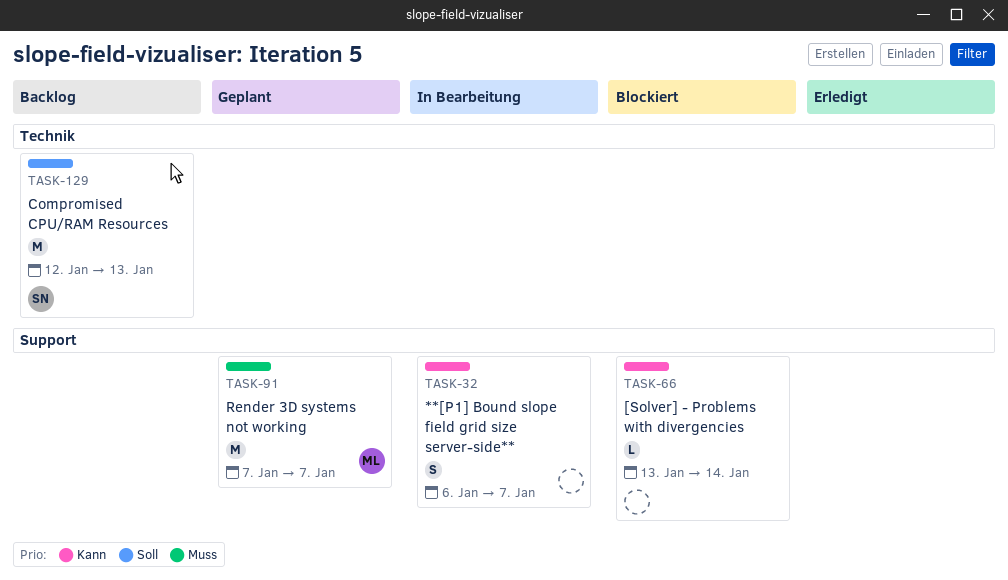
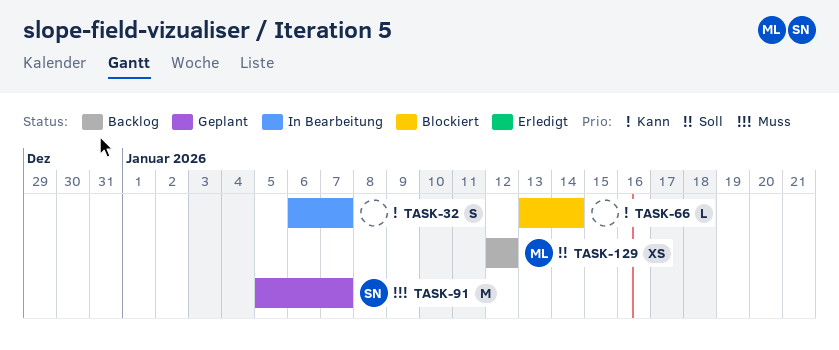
TASK-91, owner: ML -> SN
TASK-91, start: Jan 7 -> Jan 5
TASK-129, owner: SN -> ML
TASK-129, estimate: M -> XS
TASK-129, due: Jan 13 -> Jan 12

